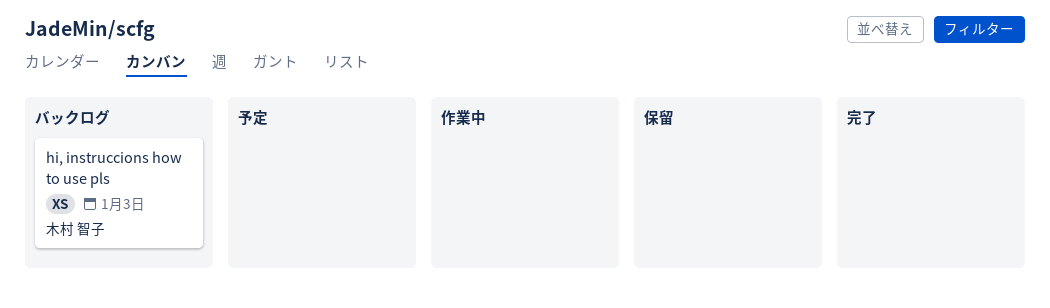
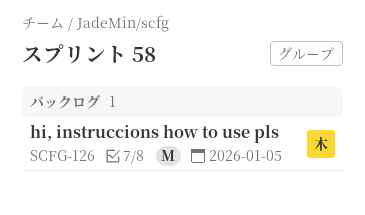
hi, instruccions how to use pls, estimate: XS -> M
hi, instruccions how to use pls, due: Jan 3 -> Jan 5

